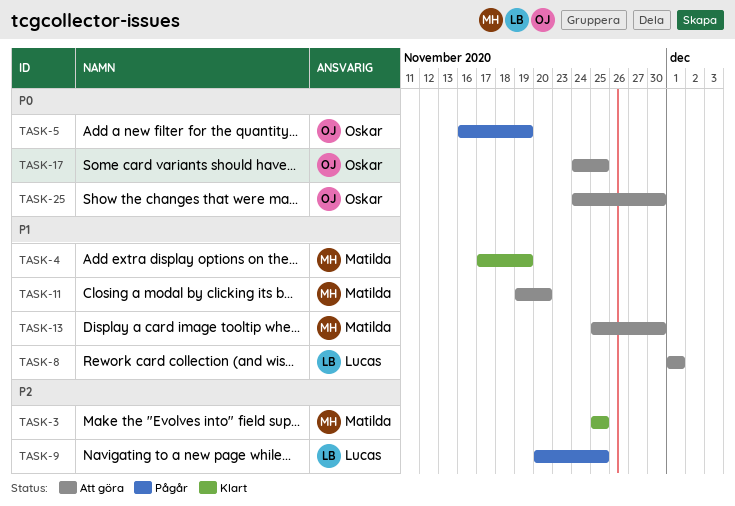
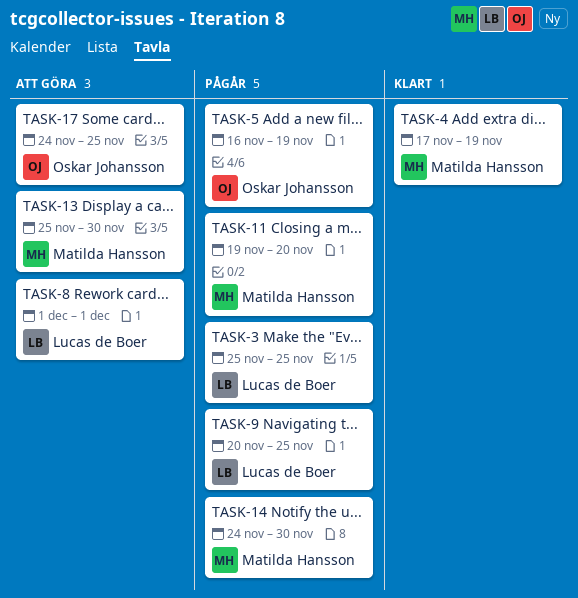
TASK-3, status: Klart -> Pågår
TASK-3, owner: Matilda Hansson -> Lucas de Boer
TASK-11, status: Att göra -> Pågår
TASK-14: none -> present
TASK-25: present -> none

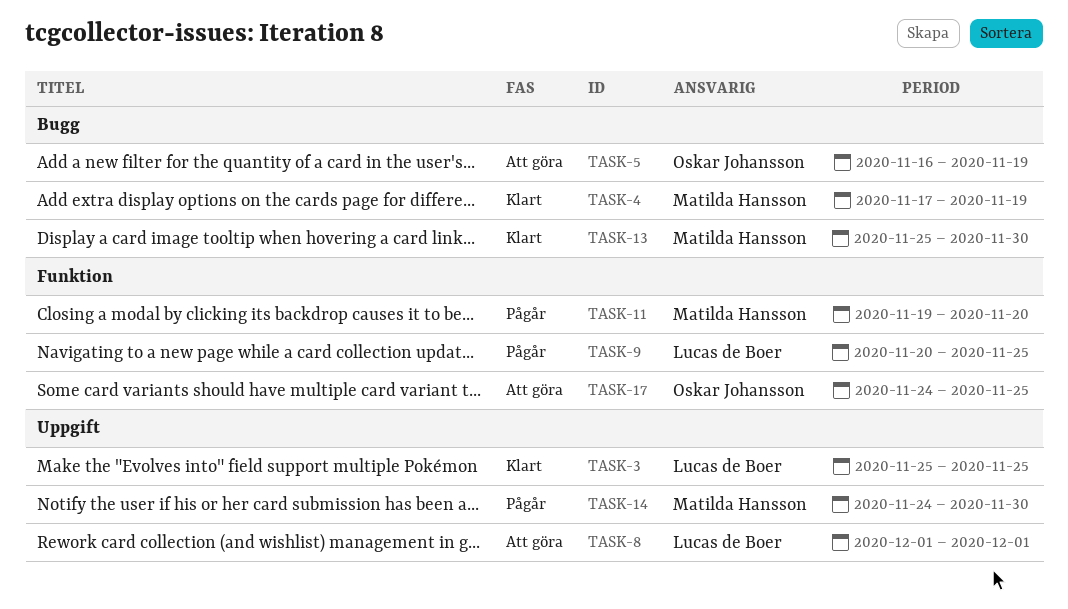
TASK-3, status: Pågår -> Klart
TASK-5, status: Pågår -> Att göra
TASK-13, status: Att göra -> Klart

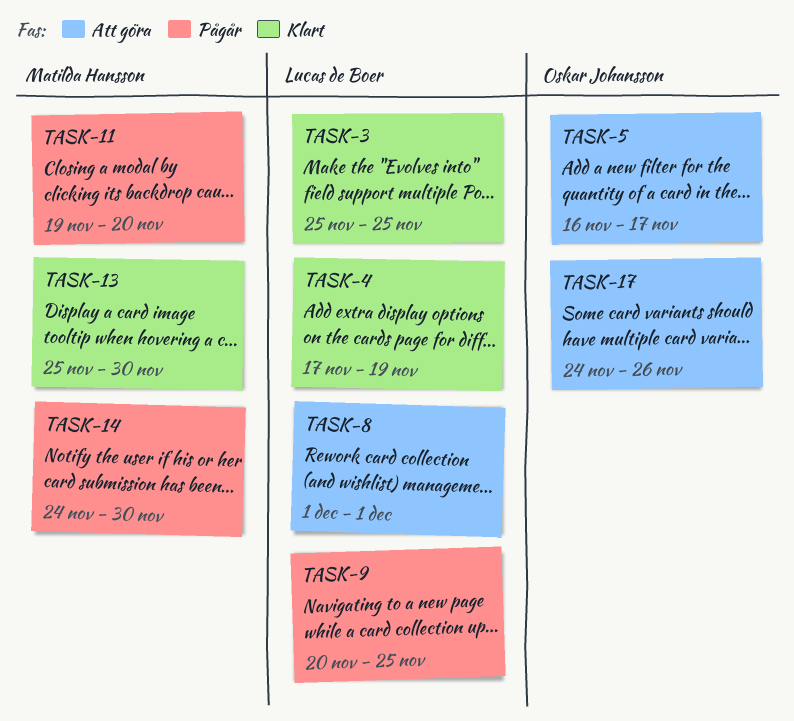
TASK-4, owner: Matilda Hansson -> Lucas de Boer
TASK-5, due: Nov 19 -> Nov 17
TASK-17, due: Nov 25 -> Nov 26

